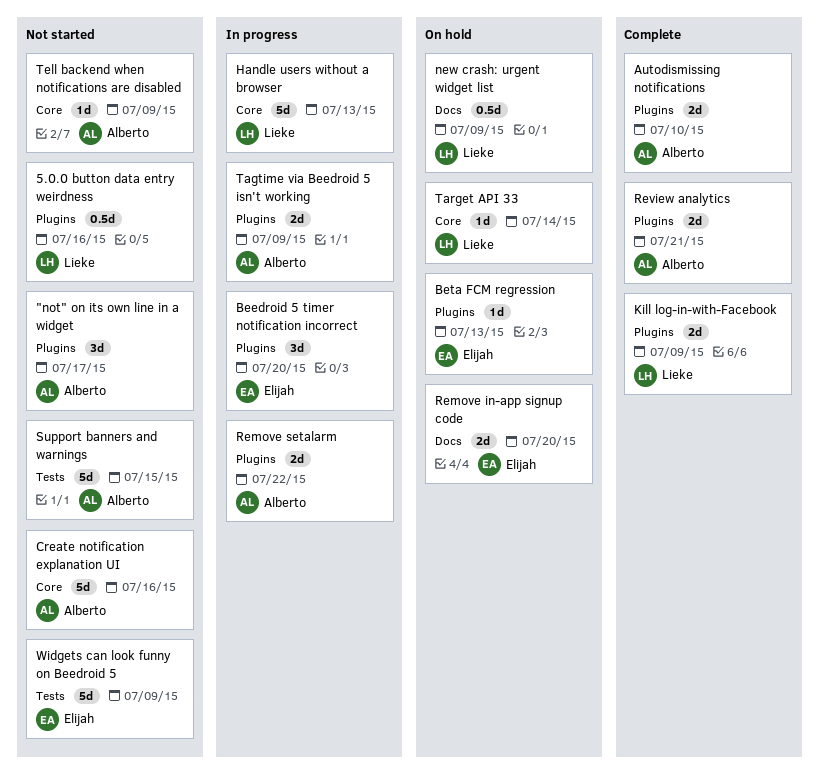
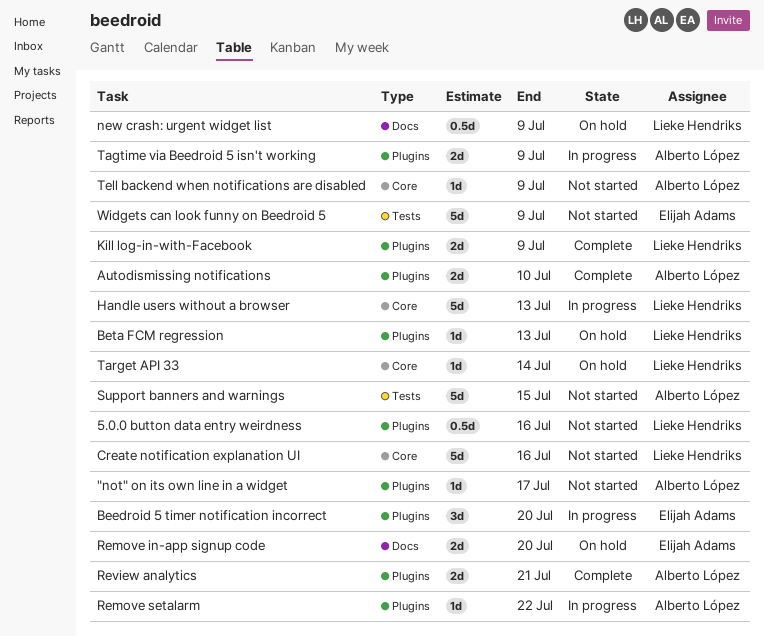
"not" on its own line in a widget, estimate: 3d -> 1d
Beta FCM regression, owner: Elijah Adams -> Lieke Hendriks
Create notification explanation UI, owner: Alberto López -> Lieke Hendriks
Remove setalarm, estimate: 2d -> 1d

